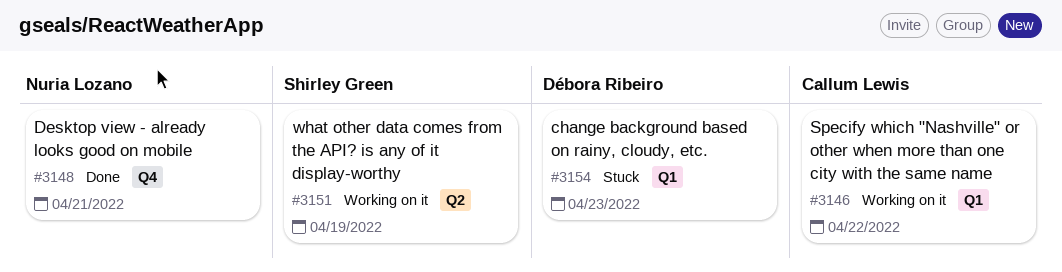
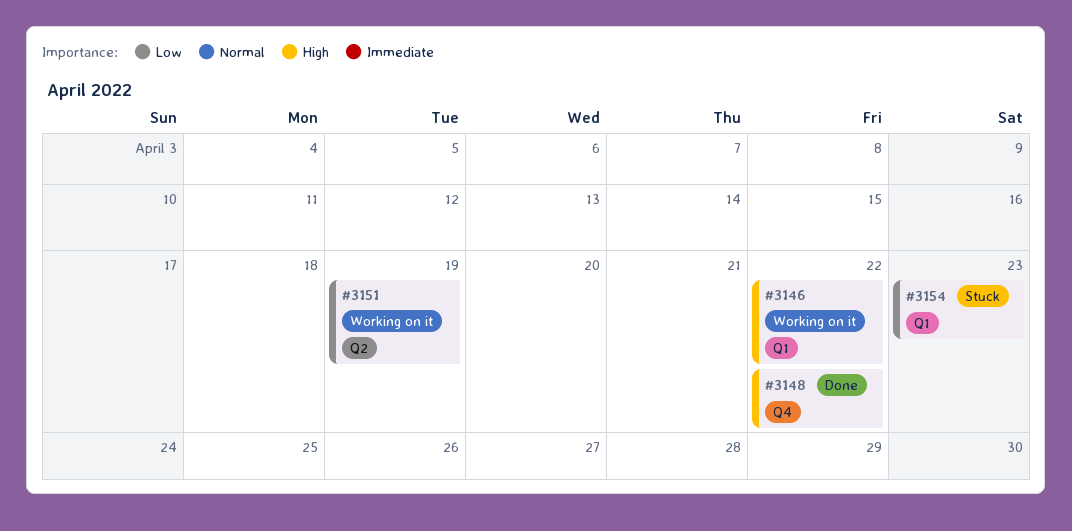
#3148, due: Apr 21 -> Apr 22

